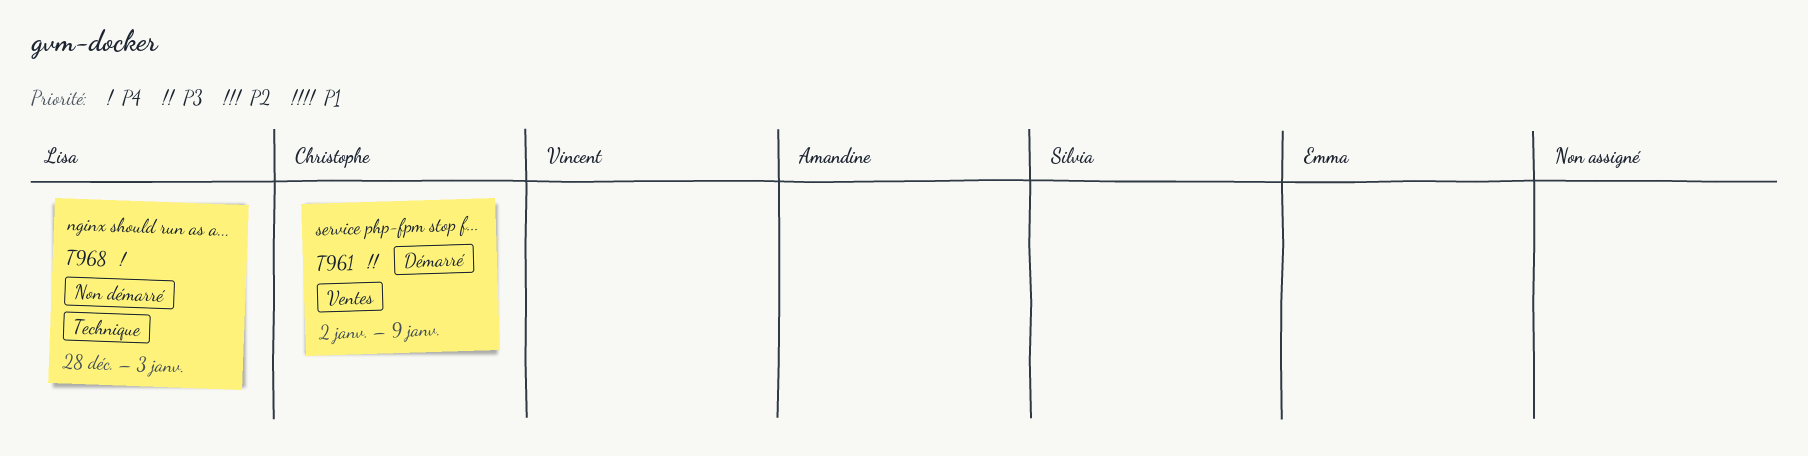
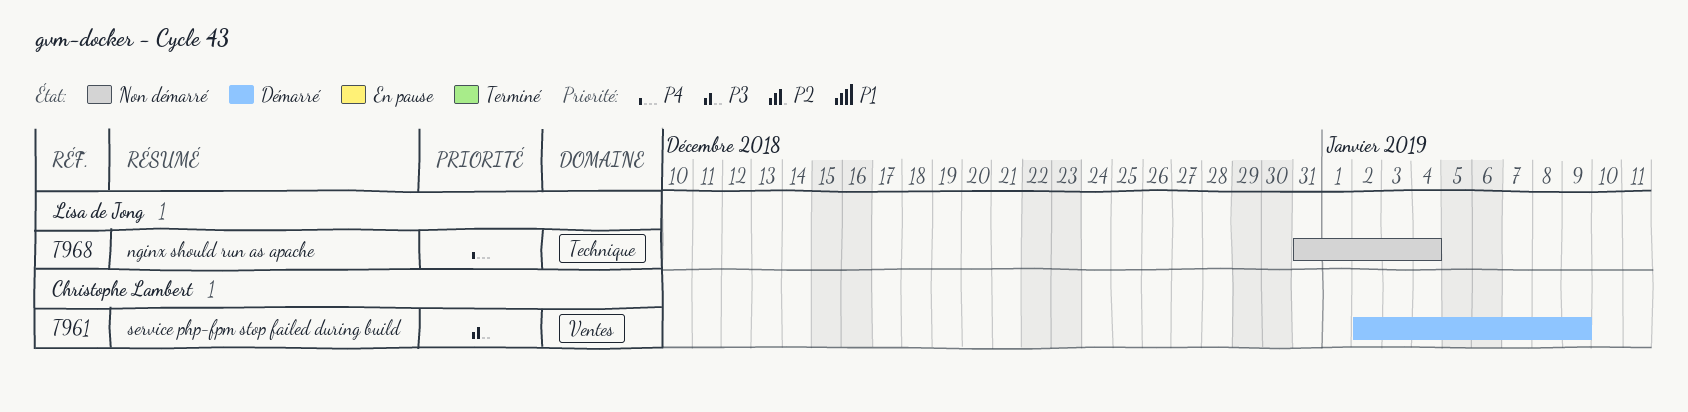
T968, start: Dec 28 -> Dec 31
T968, due: Jan 3 -> Jan 4

